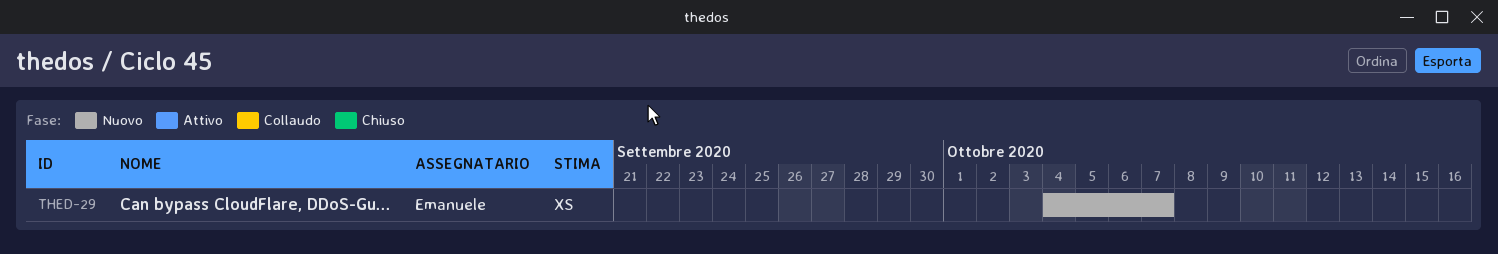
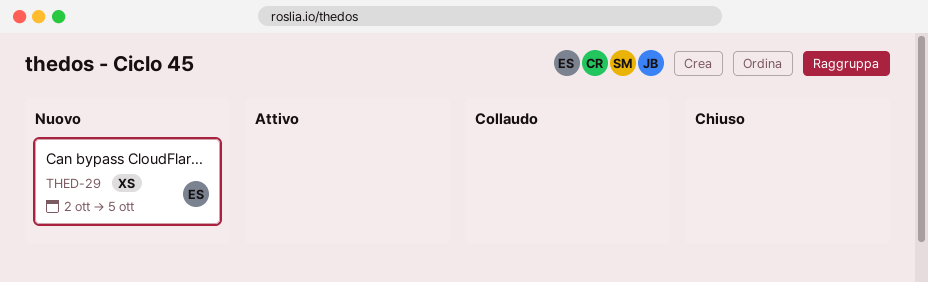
THED-29, start: Oct 4 -> Oct 2
THED-29, due: Oct 7 -> Oct 5

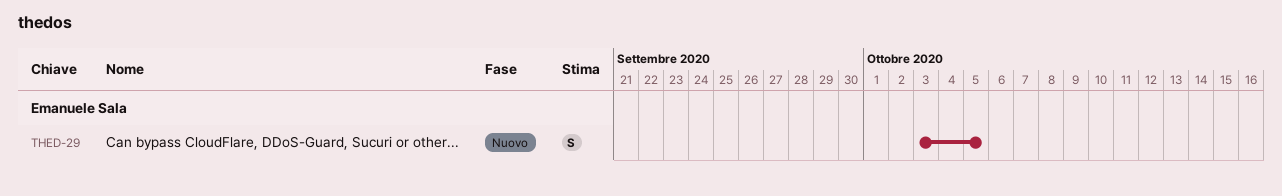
THED-29, estimate: XS -> S
THED-29, start: Oct 2 -> Oct 3

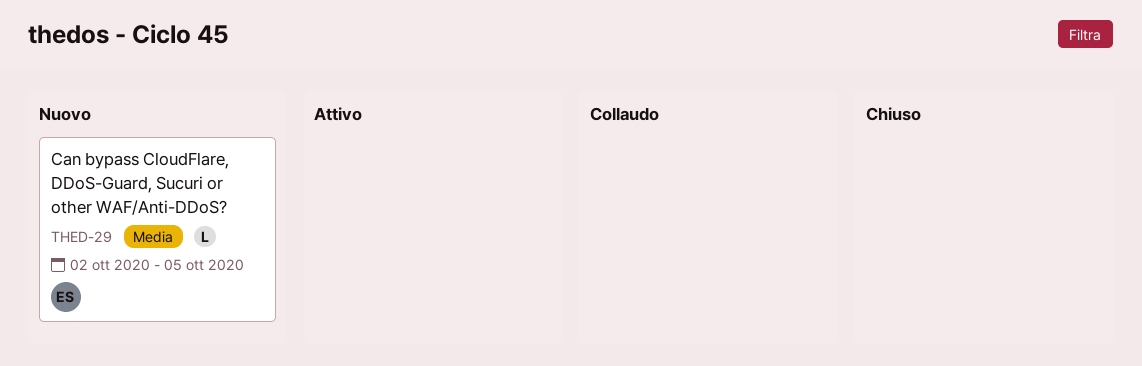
THED-29, estimate: S -> L
THED-29, start: Oct 3 -> Oct 2

